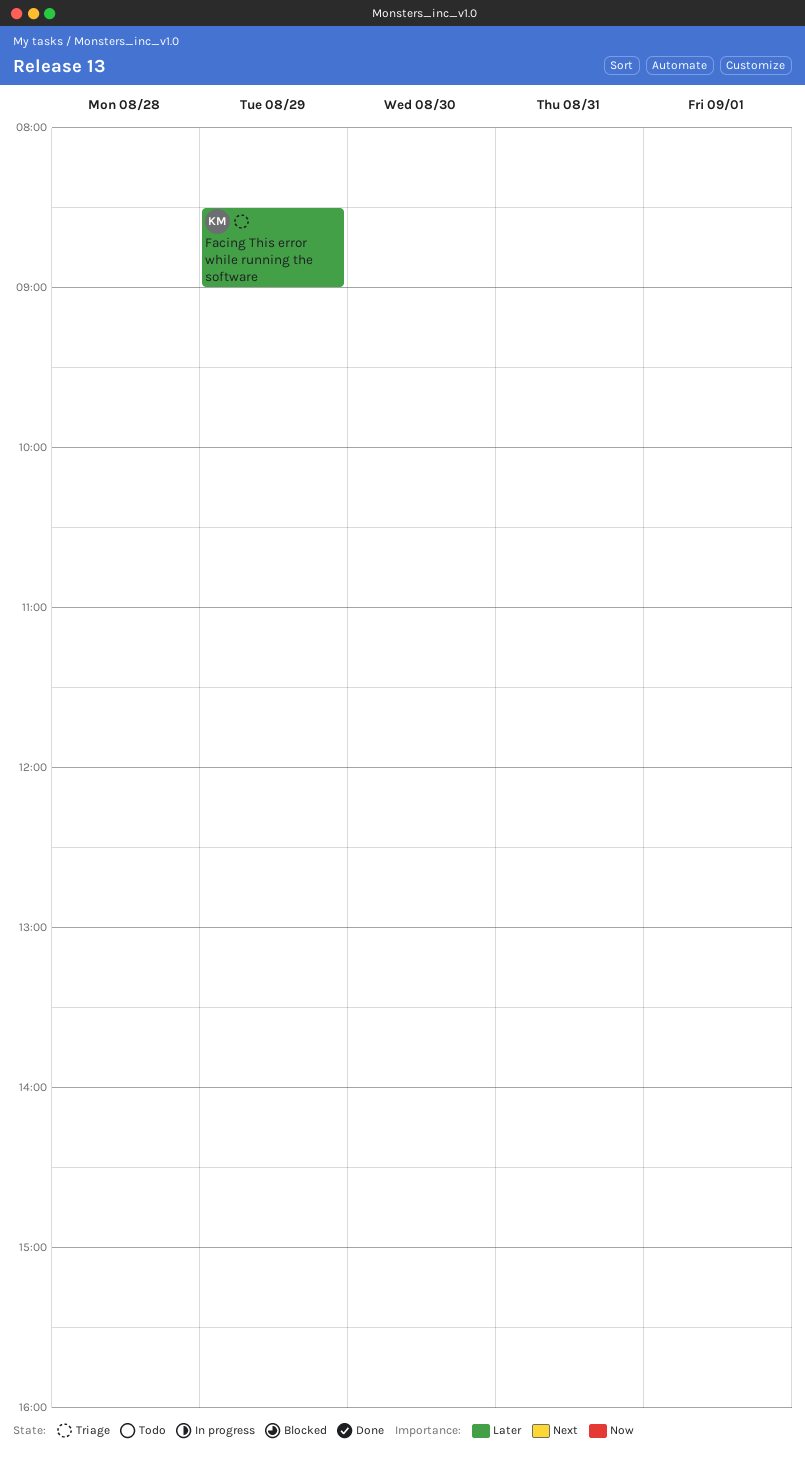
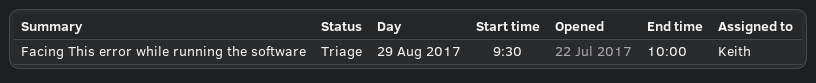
Facing This error while running the software, begins: 08:30 -> 09:30
Facing This error while running the software, ends: 09:00 -> 10:00

